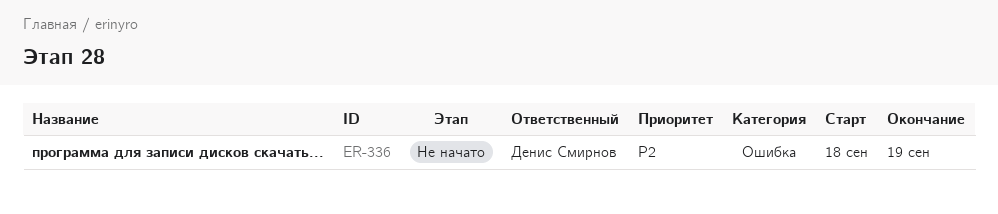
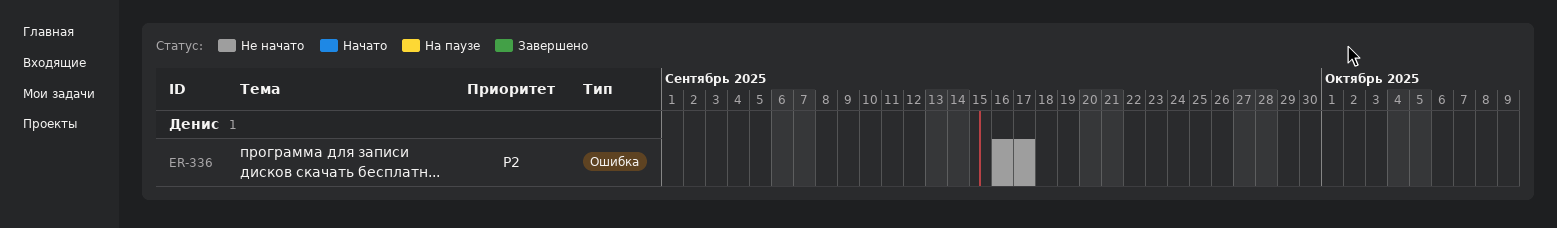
ER-336, start: Sep 18 -> Sep 16
ER-336, due: Sep 19 -> Sep 17

